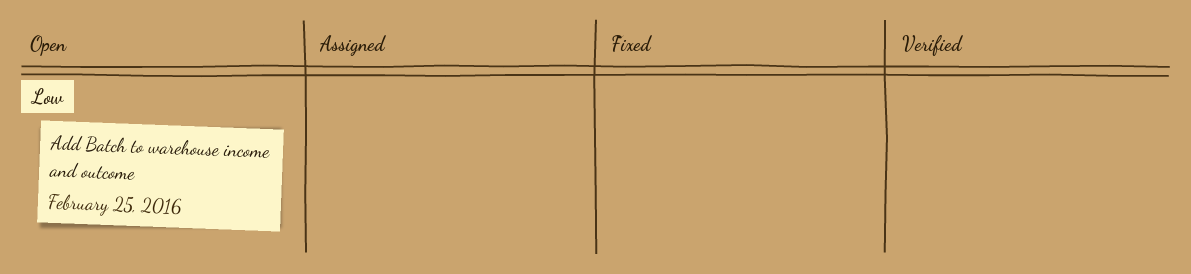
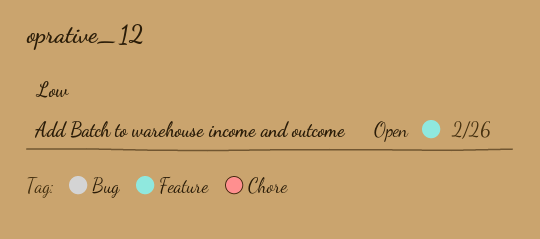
Add Batch to warehouse income and outcome, due: Feb 25 -> Feb 26

